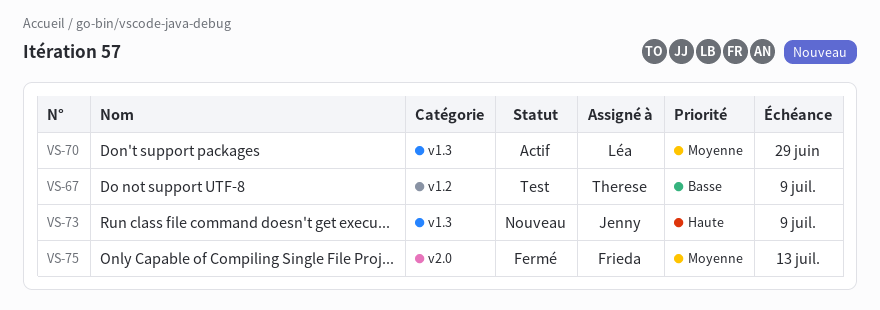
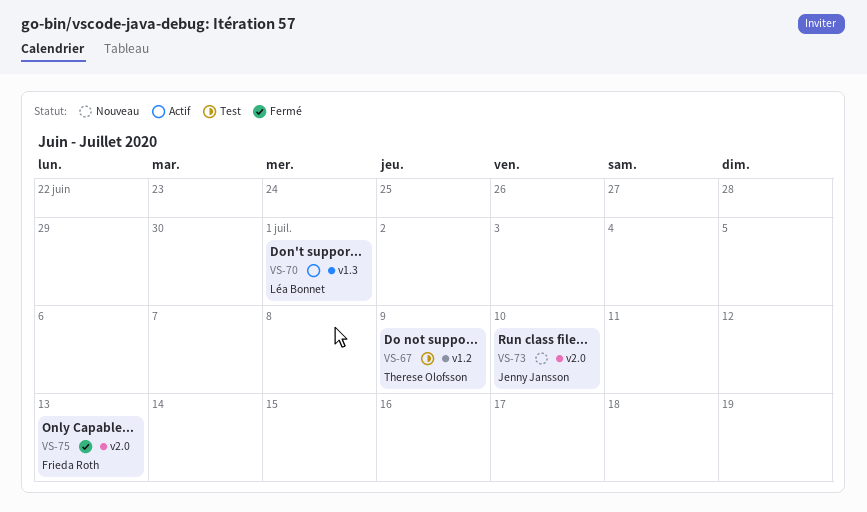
VS-70, due: Jun 29 -> Jul 1
VS-73, label: v1.3 -> v2.0
VS-73, due: Jul 9 -> Jul 10

